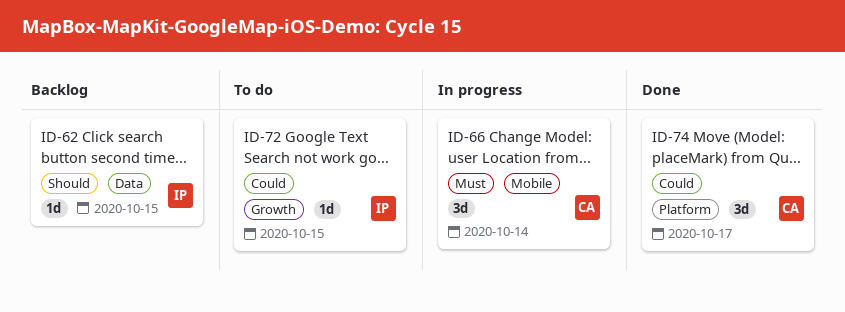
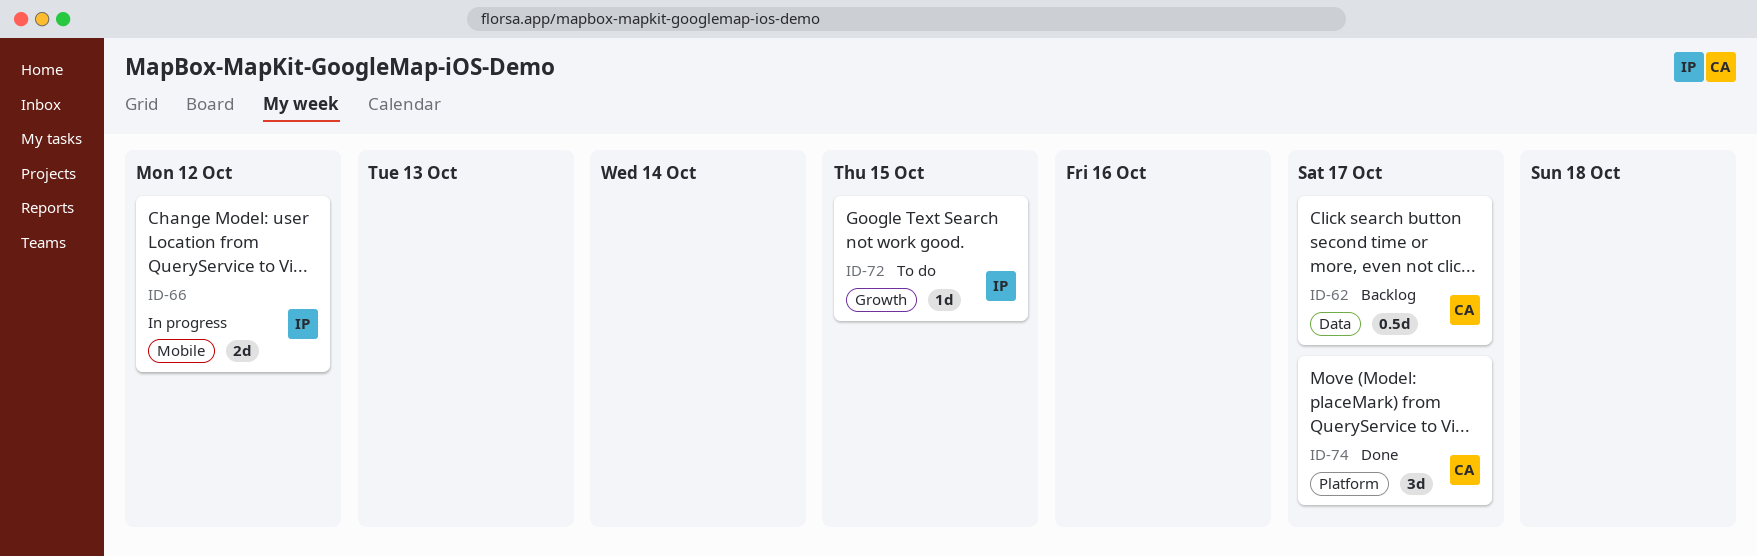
ID-62, owner: IP -> CA
ID-62, estimate: 1d -> 0.5d
ID-62, due: Oct 15 -> Oct 17
ID-66, owner: CA -> IP
ID-66, estimate: 3d -> 2d
ID-66, due: Oct 14 -> Oct 12

